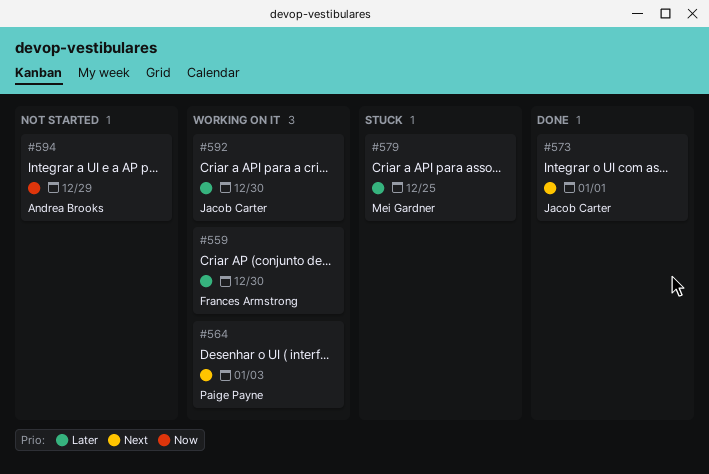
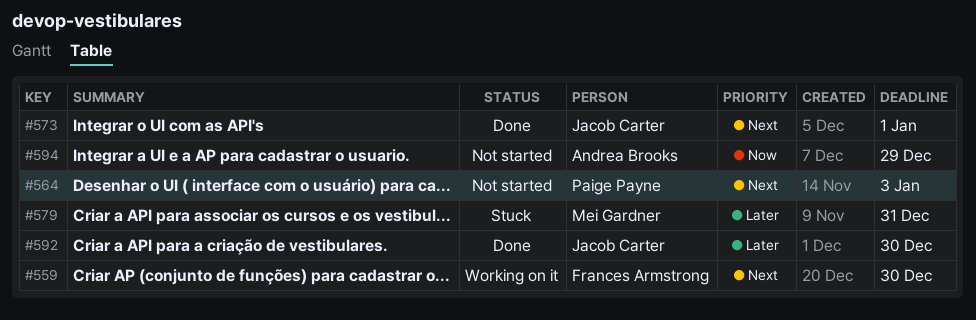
#559, priority: Later -> Next
#564, status: Working on it -> Not started
#579, due: Dec 25 -> Dec 31
#592, status: Working on it -> Done

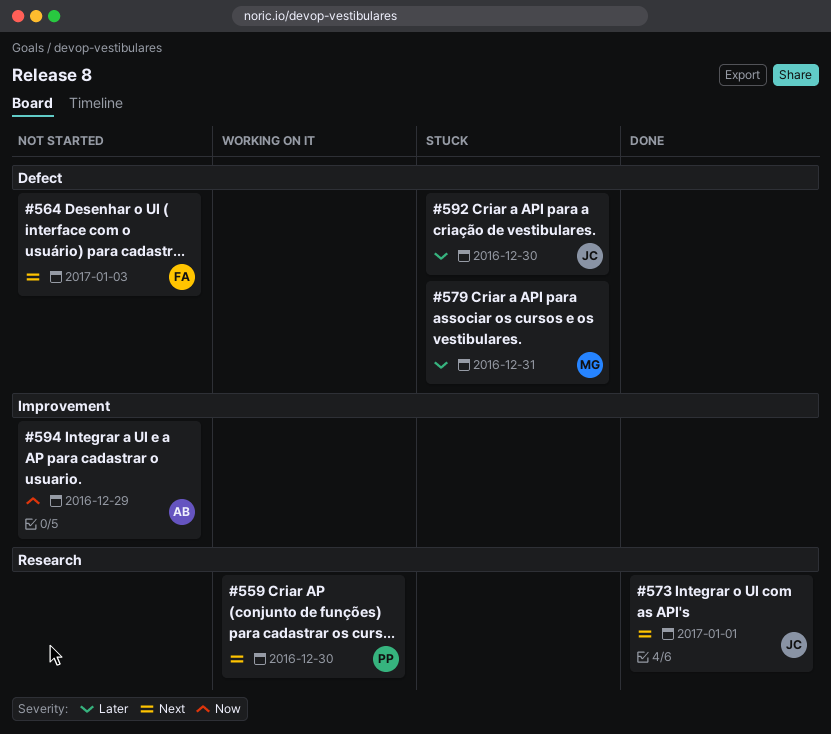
#559, owner: Frances Armstrong -> Paige Payne
#564, owner: Paige Payne -> Frances Armstrong
#592, status: Done -> Stuck

